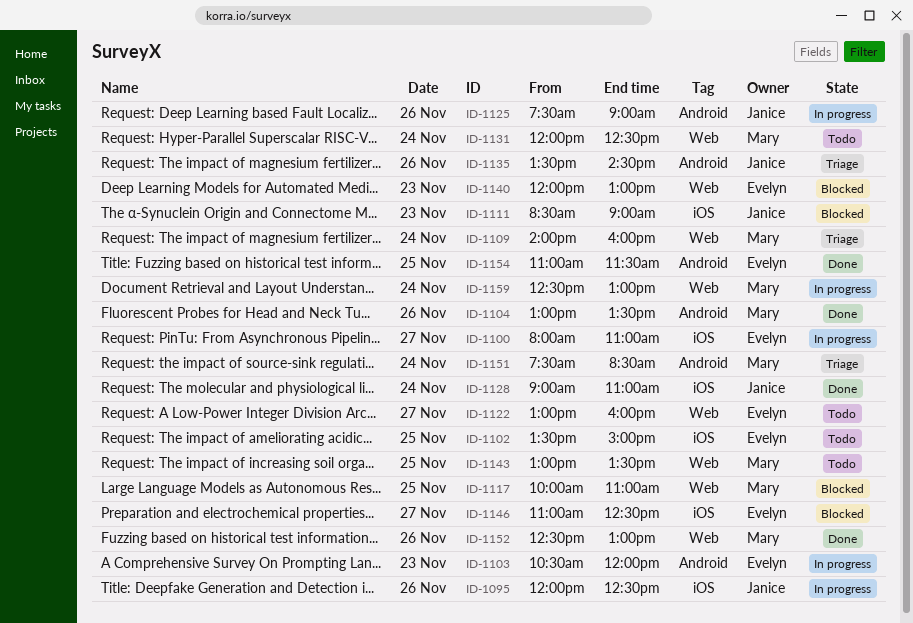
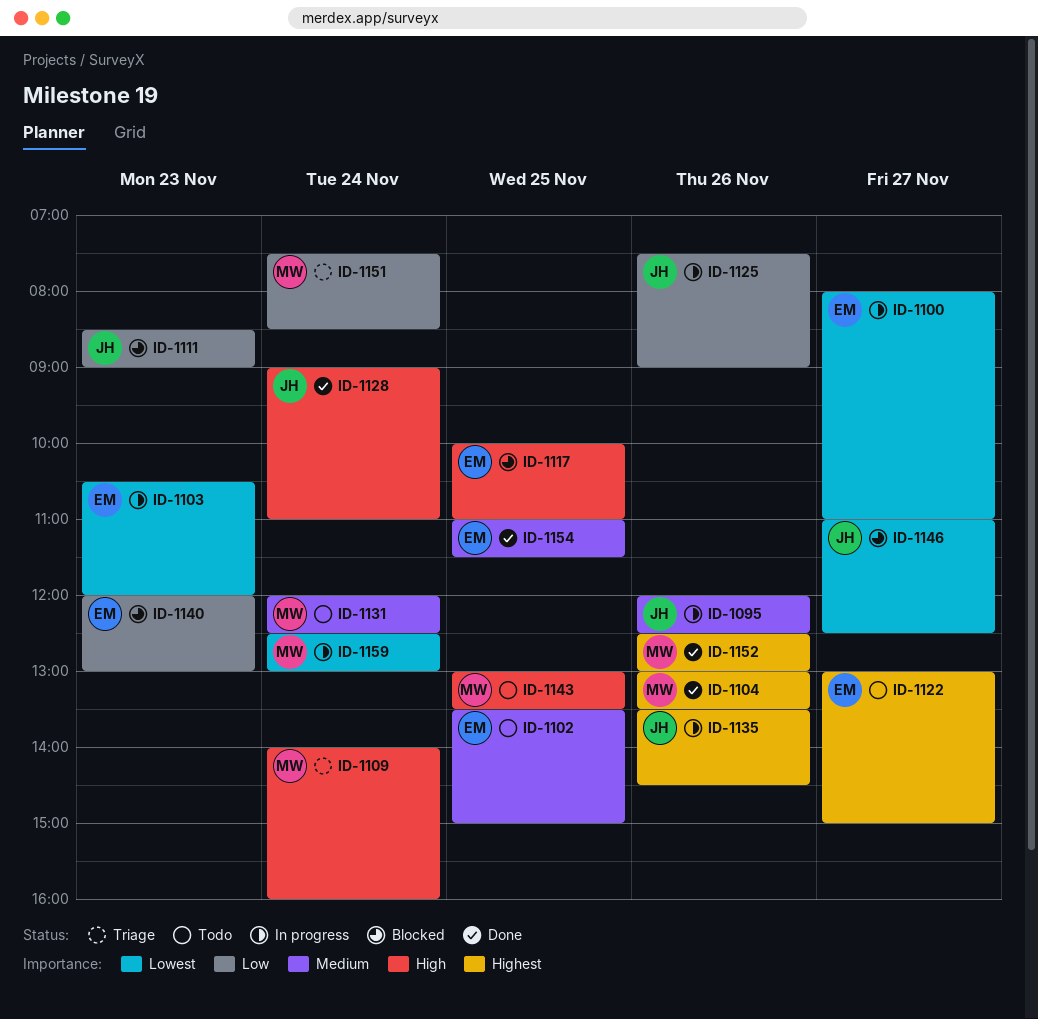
ID-1117, owner: Mary -> Evelyn
ID-1122, ends: 16:00 -> 15:00
ID-1135, status: Triage -> In progress
ID-1146, owner: Evelyn -> Janice

